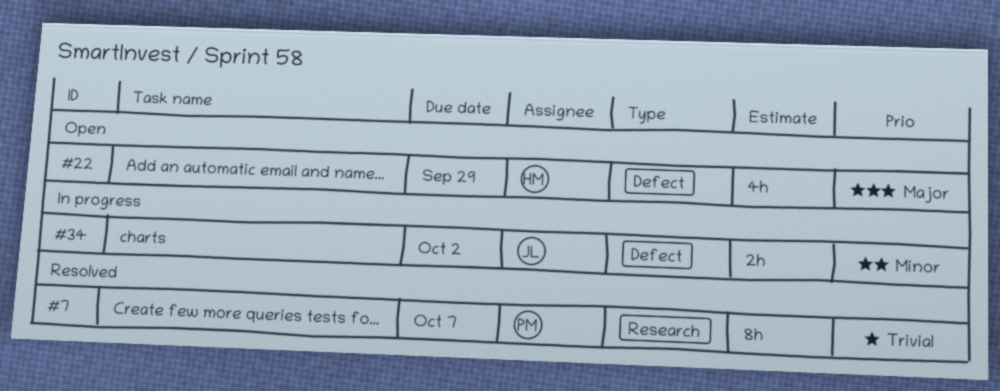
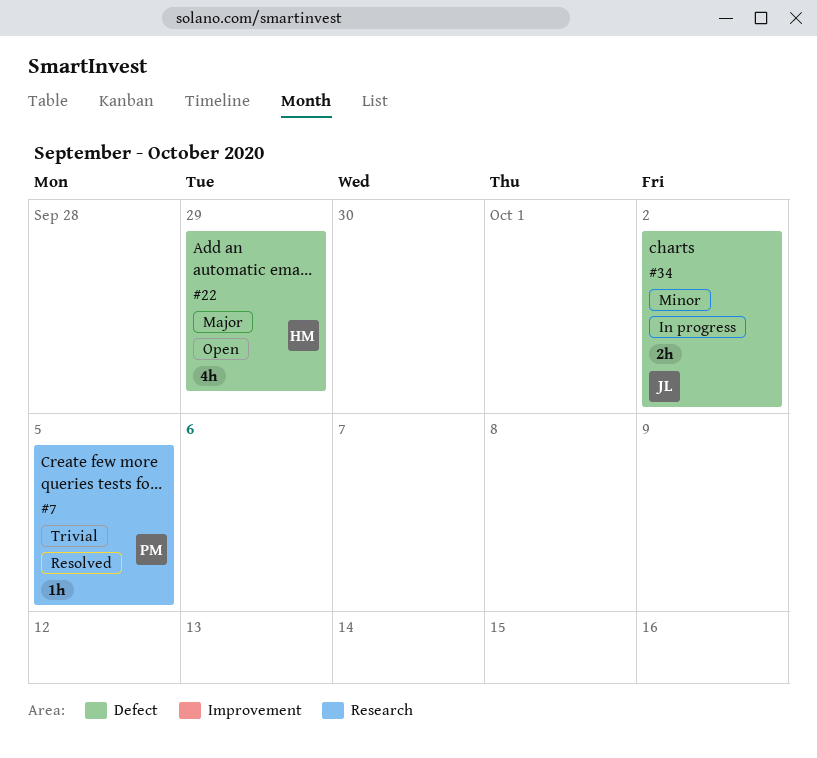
#7, estimate: 8h -> 1h
#7, due: Oct 7 -> Oct 5

